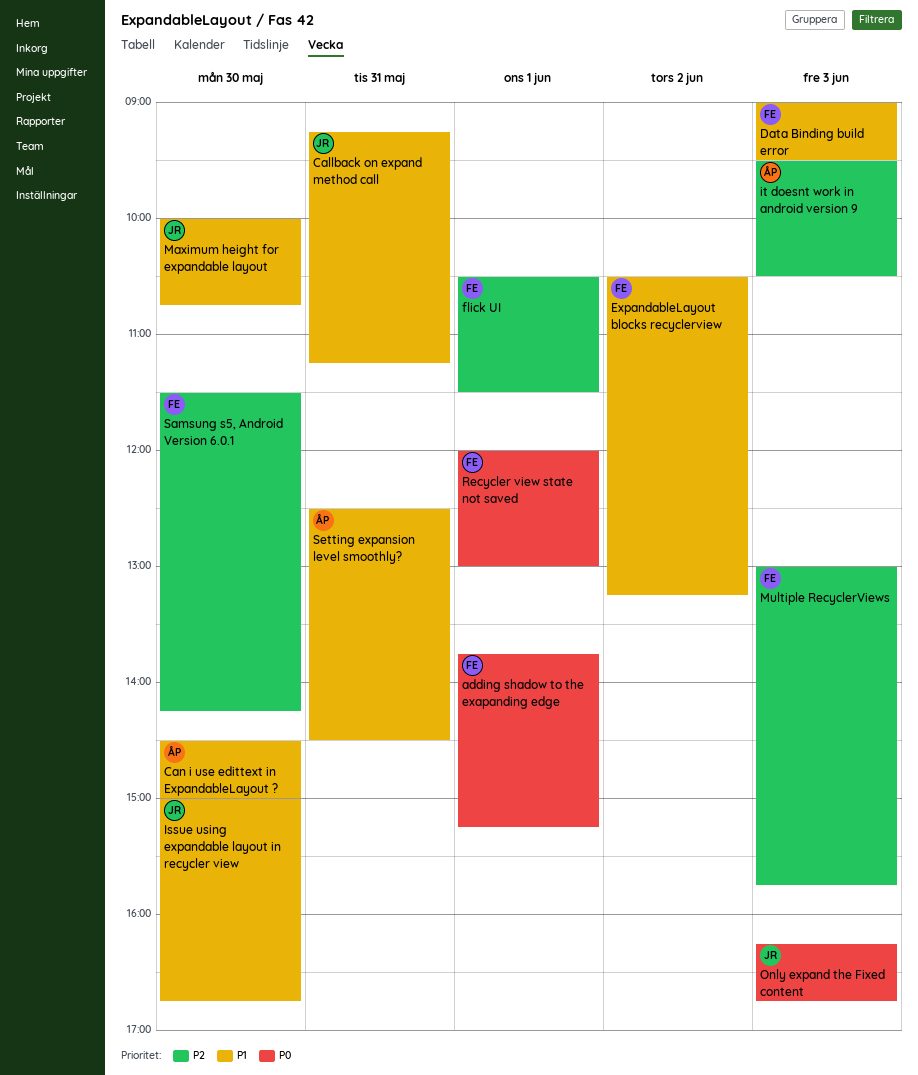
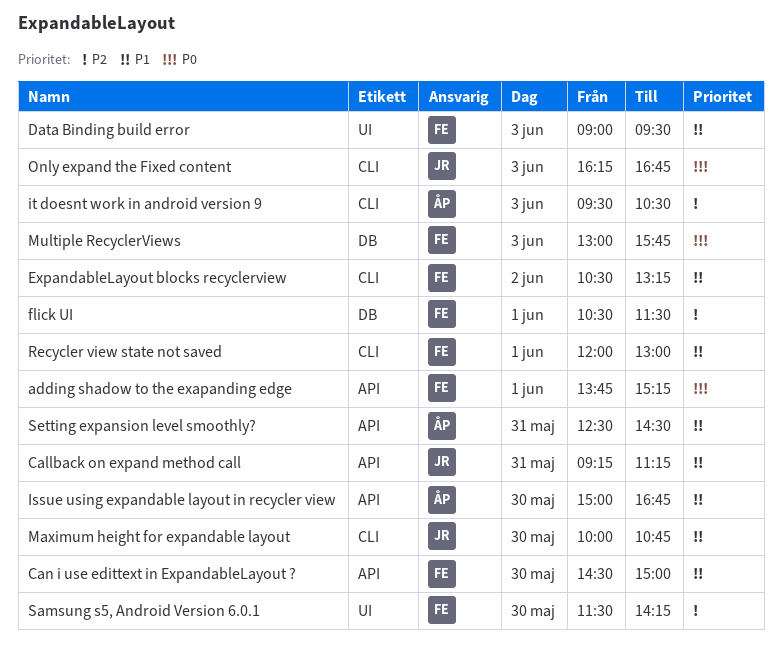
Can i use edittext in ExpandableLayout ?, owner: ÅP -> FE
Issue using expandable layout in recycler view, owner: JR -> ÅP
Multiple RecyclerViews, priority: P2 -> P0
Recycler view state not saved, priority: P0 -> P1

